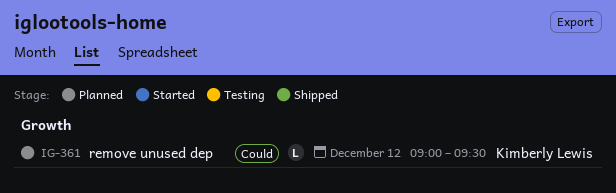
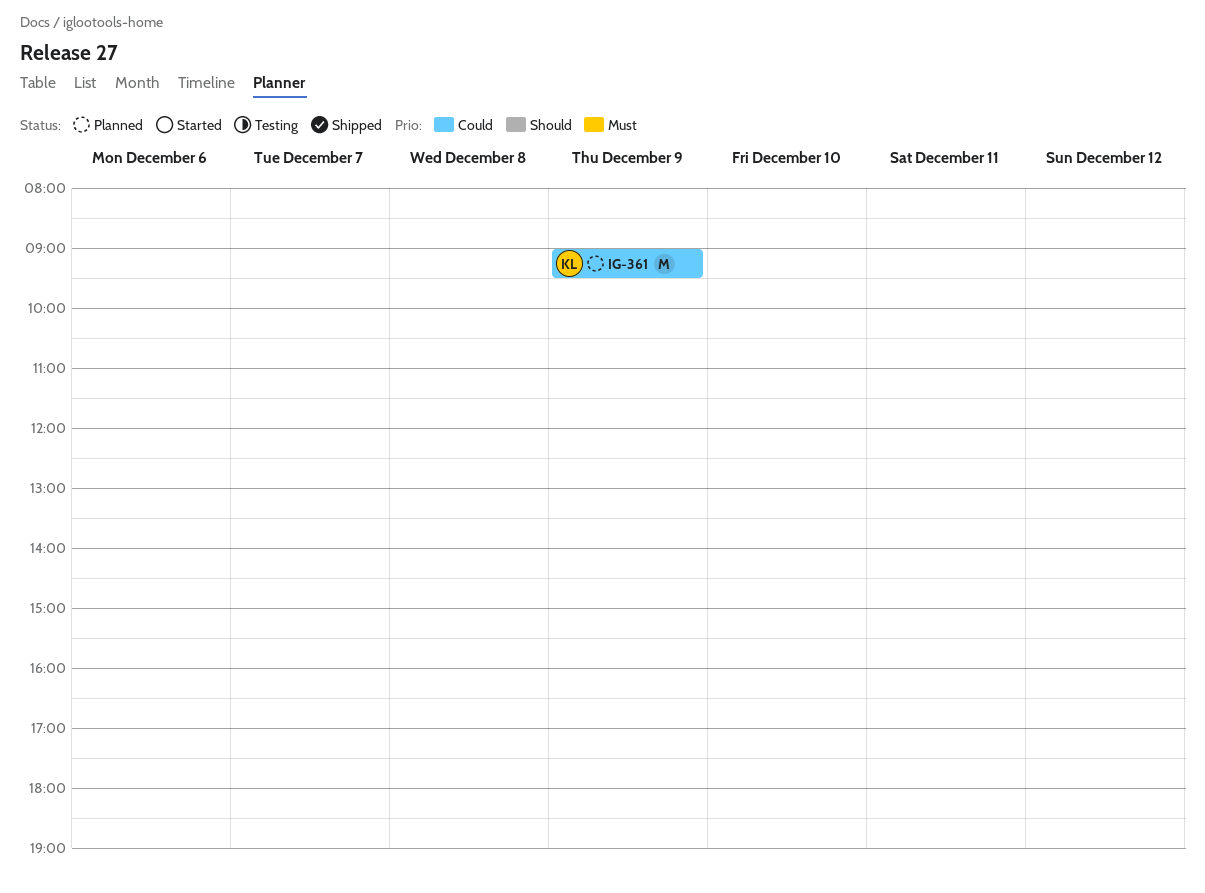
IG-361, estimate: L -> M
IG-361, day: Dec 12 -> Dec 9

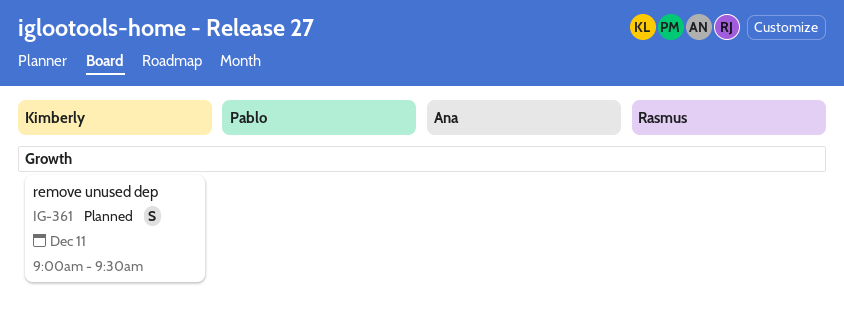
IG-361, estimate: M -> S
IG-361, day: Dec 9 -> Dec 11

